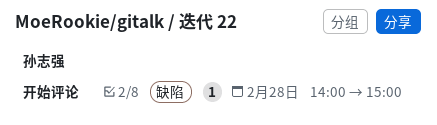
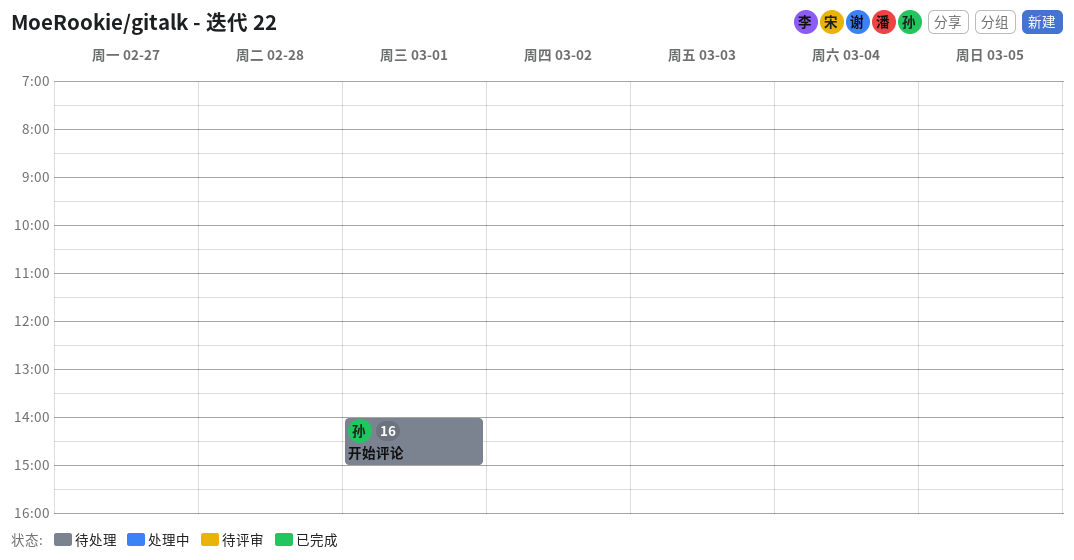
开始评论, estimate: 1 -> 16
开始评论, day: Feb 28 -> Mar 1

